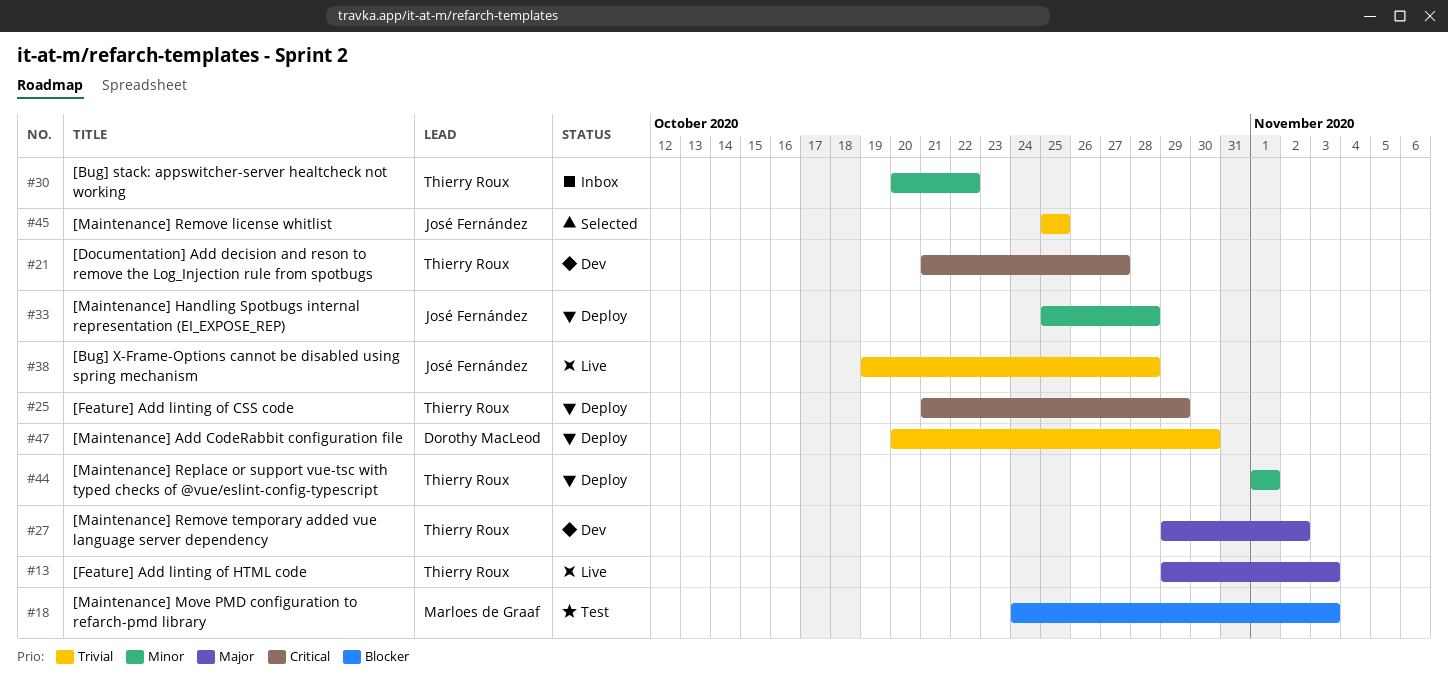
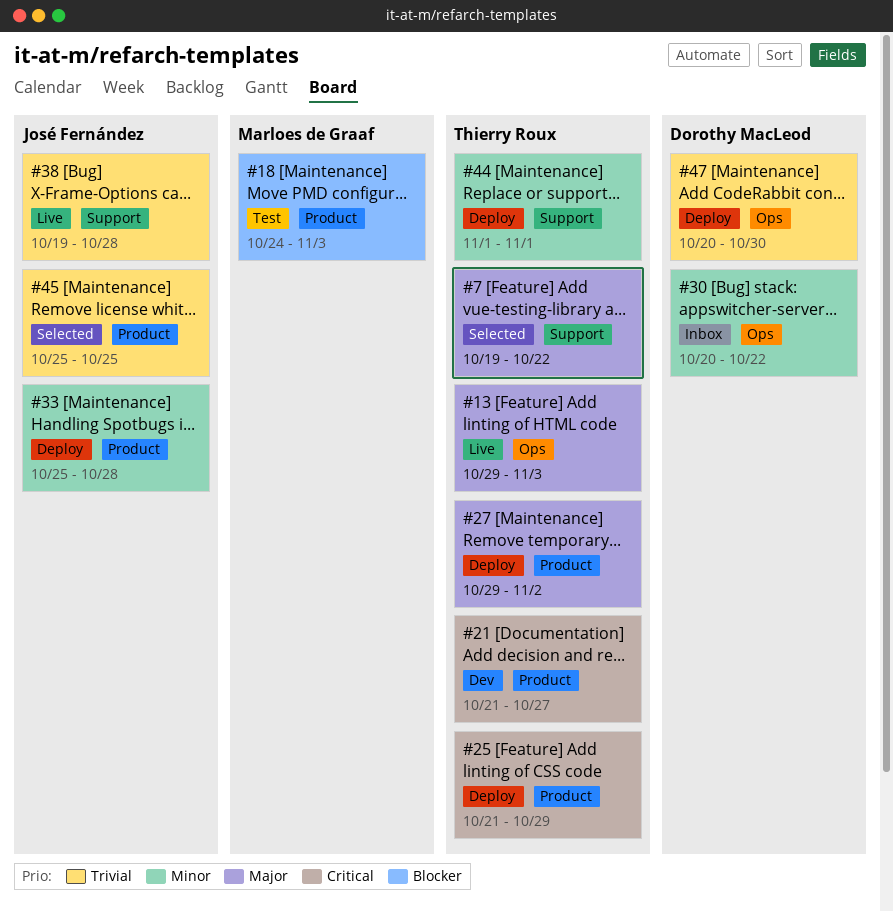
#7: none -> present
#27, status: Dev -> Deploy
#30, owner: Thierry Roux -> Dorothy MacLeod

